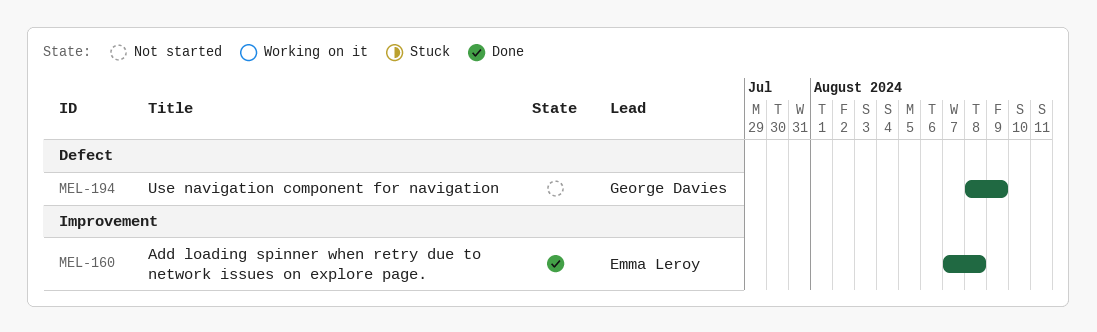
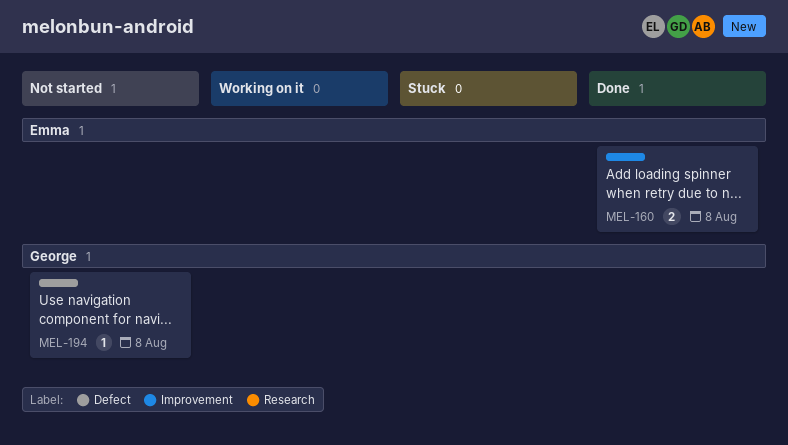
MEL-194, due: Aug 9 -> Aug 8

